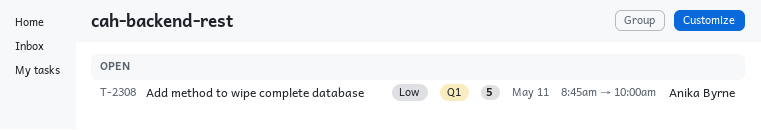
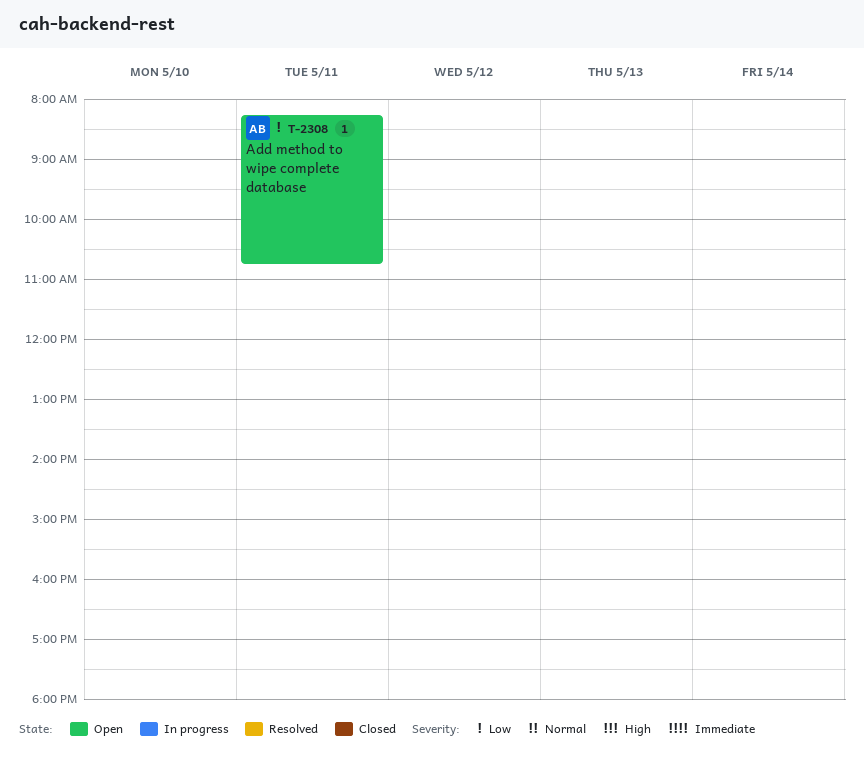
T-2308, estimate: 5 -> 1
T-2308, begins: 08:45 -> 08:15
T-2308, ends: 10:00 -> 10:45

